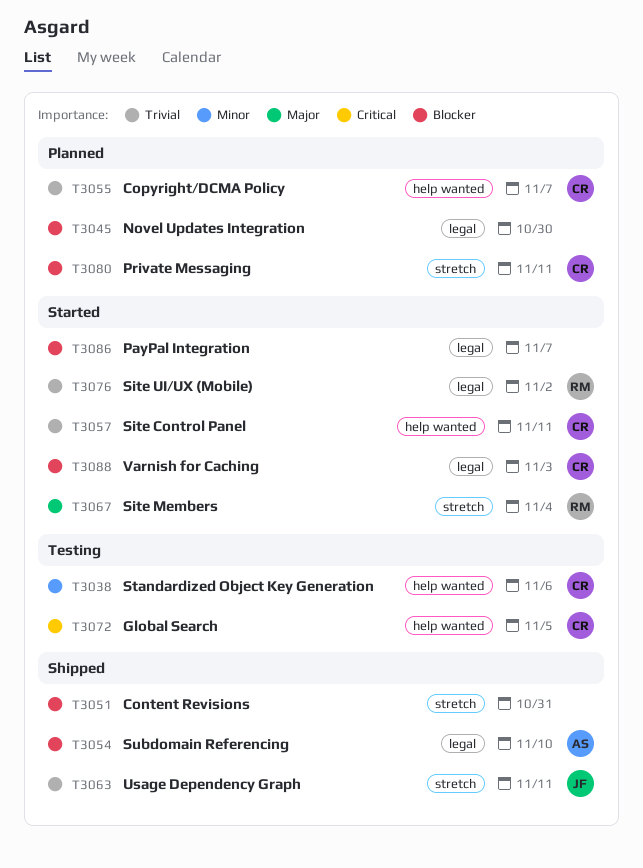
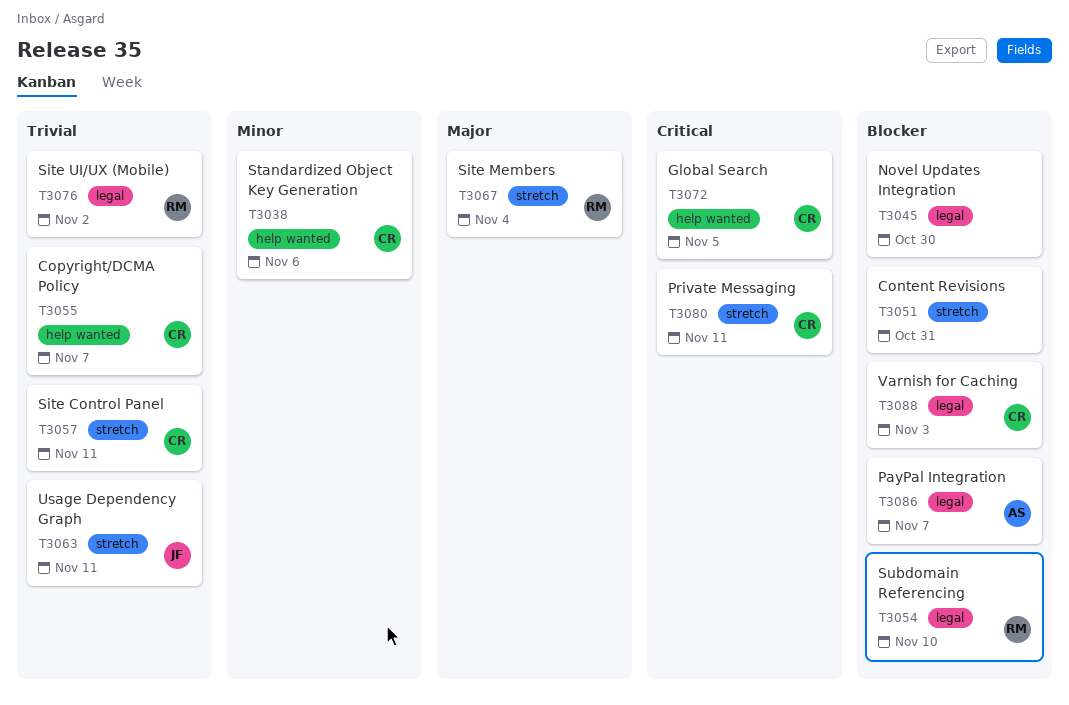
T3054, owner: AS -> RM
T3057, label: help wanted -> stretch
T3080, priority: Blocker -> Critical
T3086, owner: none -> AS

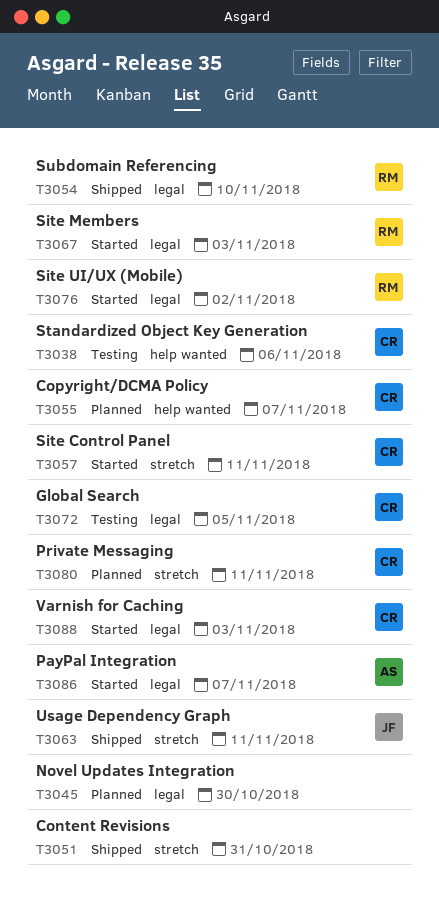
T3067, label: stretch -> legal
T3067, due: Nov 4 -> Nov 3
T3072, label: help wanted -> legal

